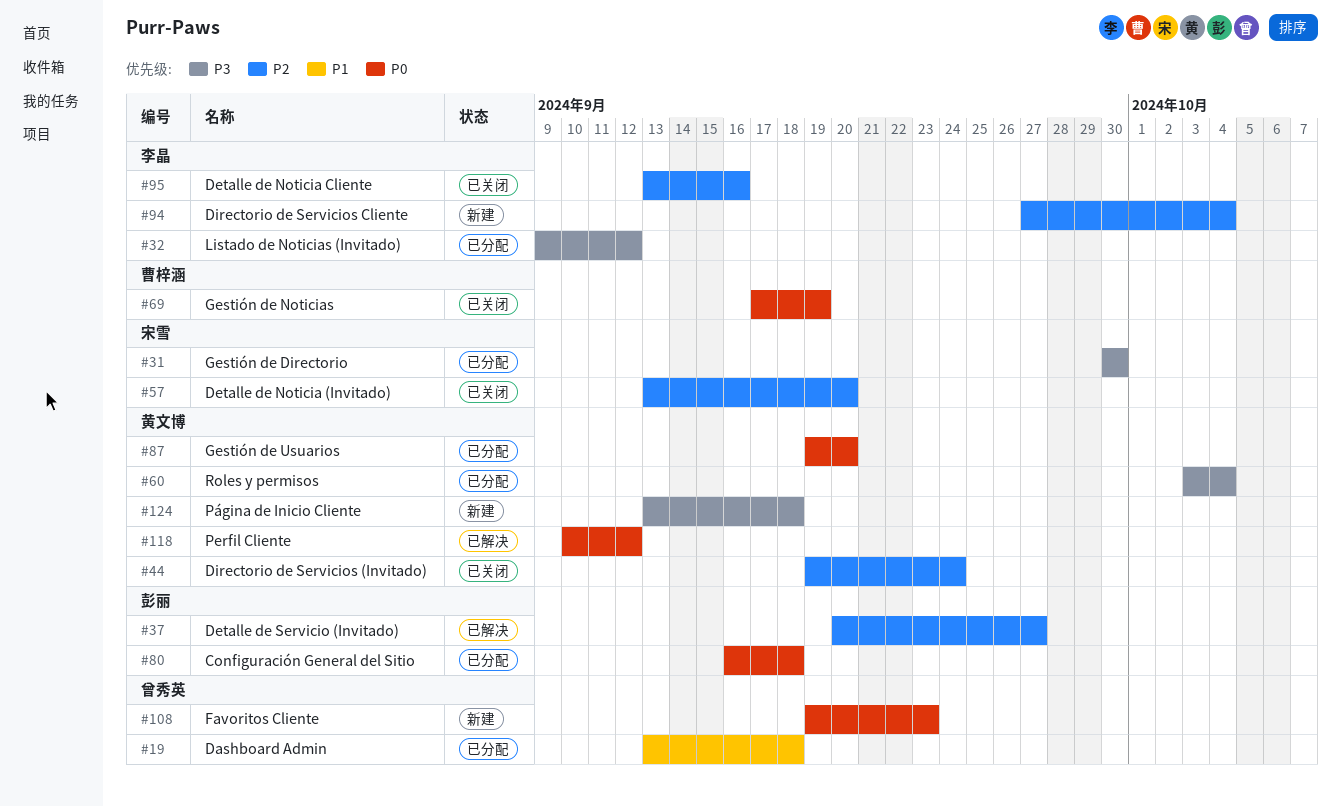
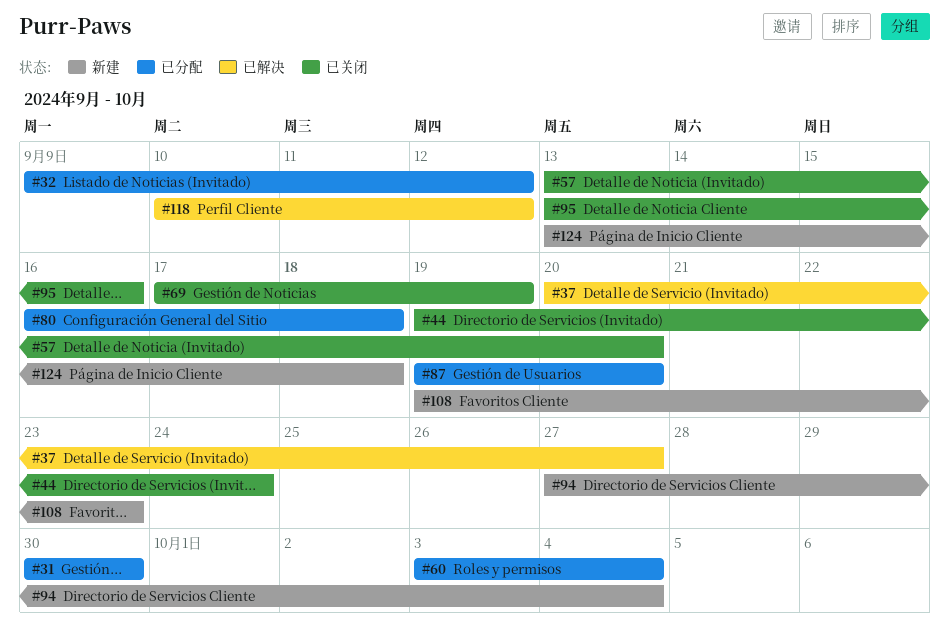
#19: present -> none

